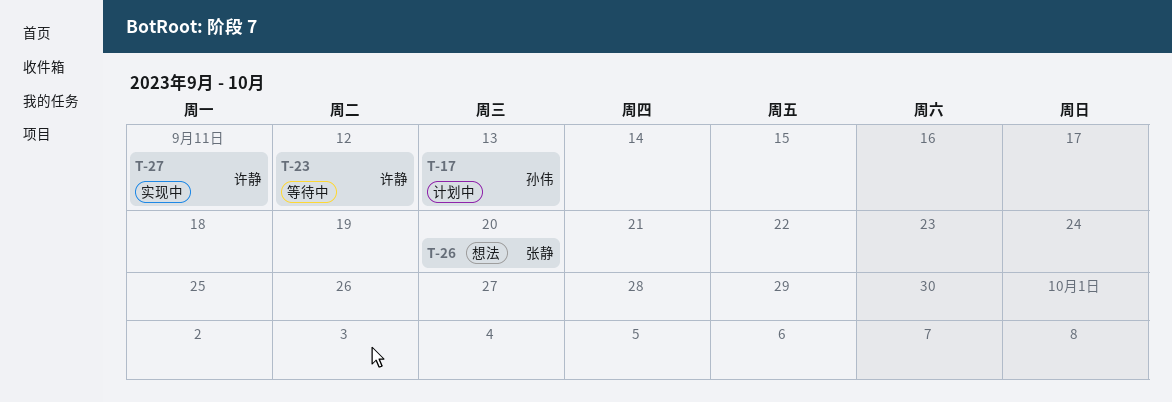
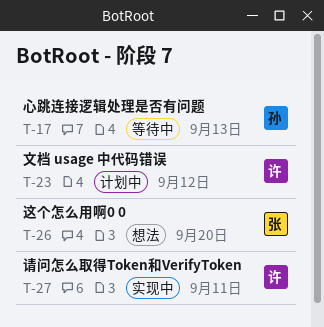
T-17, status: 计划中 -> 等待中
T-23, status: 等待中 -> 计划中

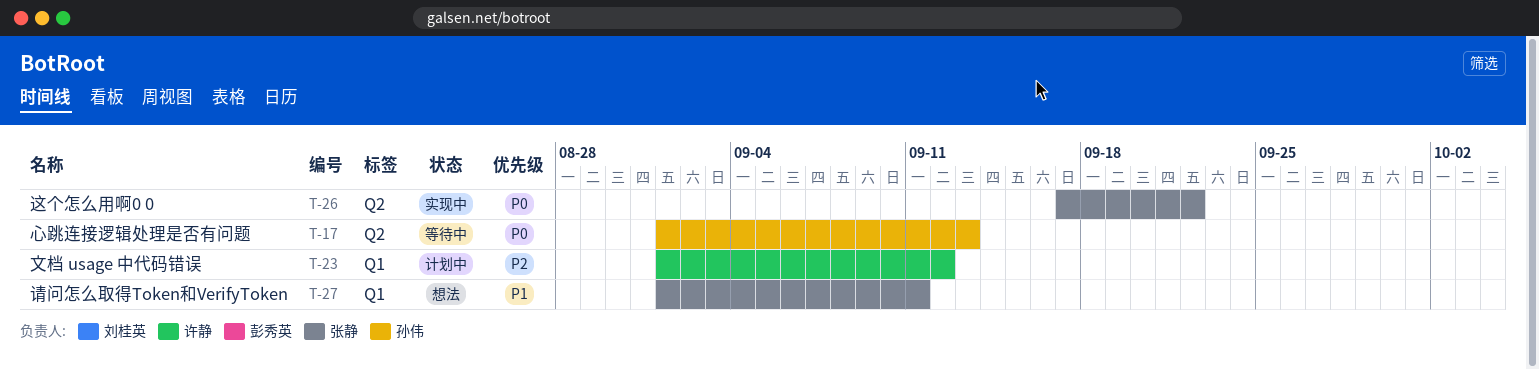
T-26, status: 想法 -> 实现中
T-26, due: Sep 20 -> Sep 22
T-27, status: 实现中 -> 想法
T-27, owner: 许静 -> 张静

